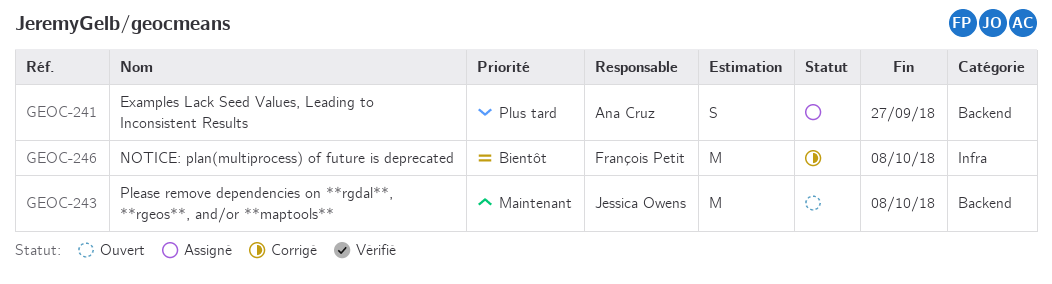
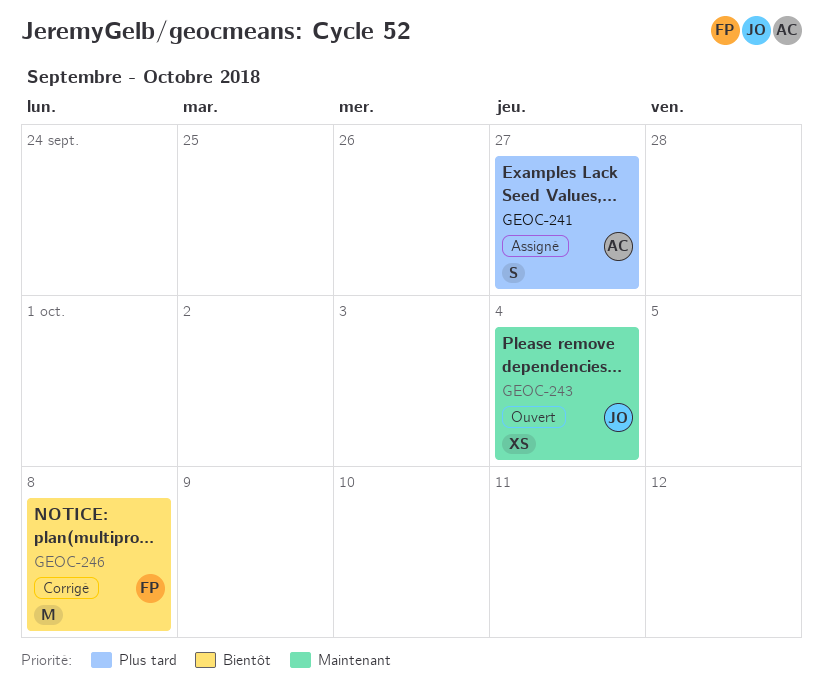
GEOC-243, estimate: M -> XS
GEOC-243, due: Oct 8 -> Oct 4

